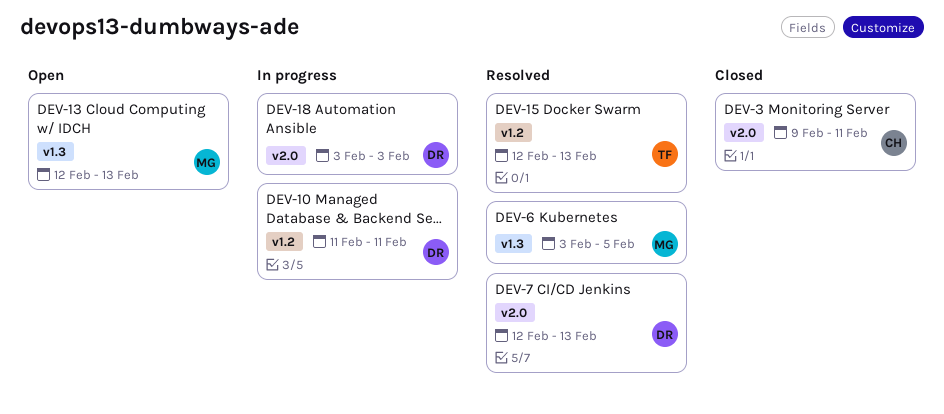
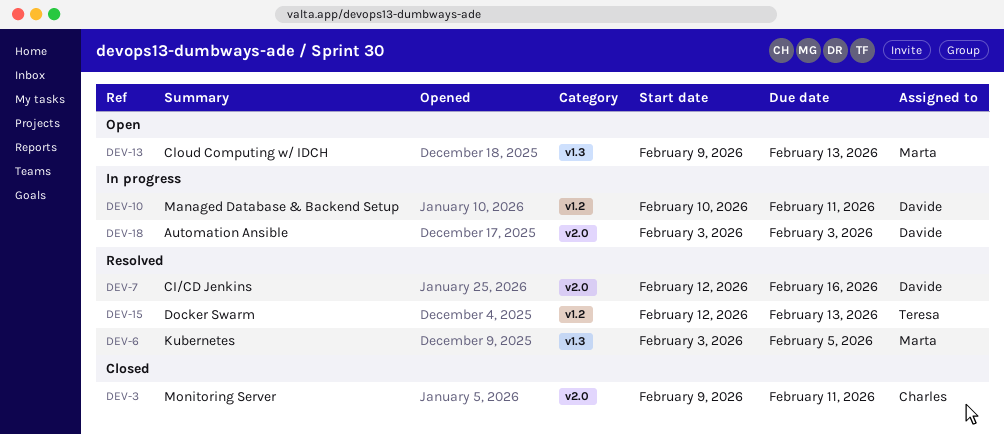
DEV-7, due: Feb 13 -> Feb 16
DEV-10, start: Feb 11 -> Feb 10
DEV-13, start: Feb 12 -> Feb 9

